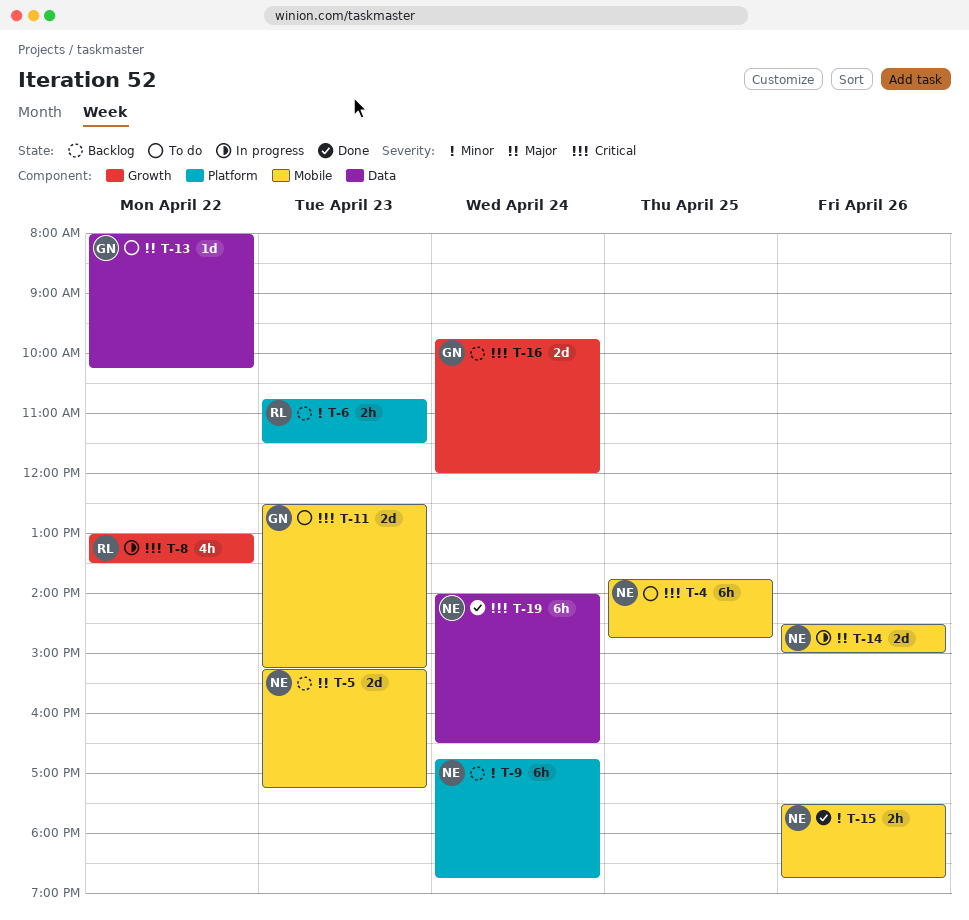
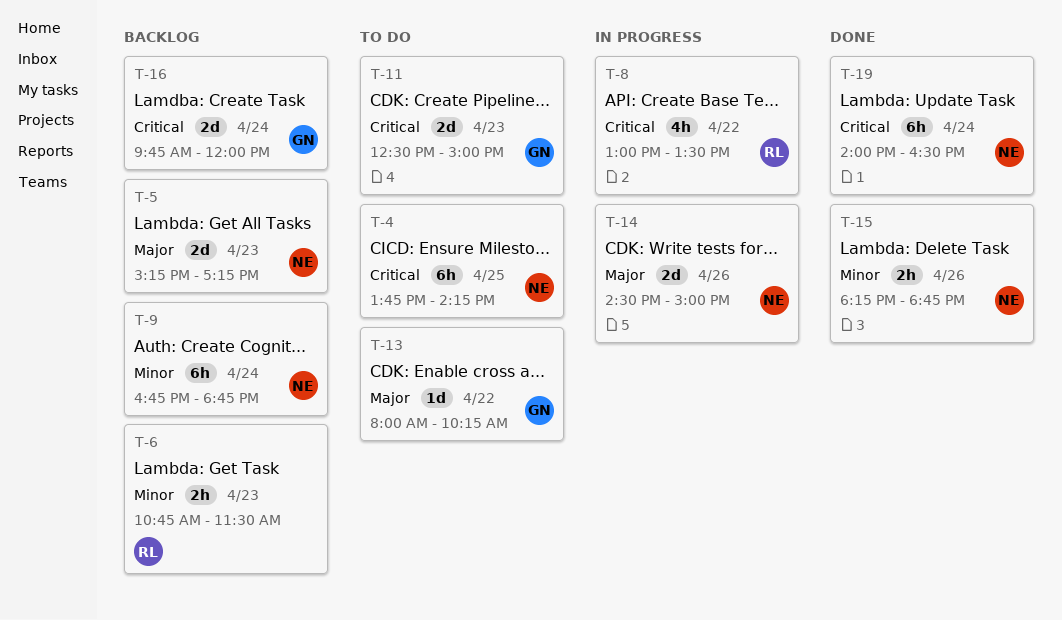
T-4, ends: 14:45 -> 14:15
T-11, ends: 15:15 -> 15:00
T-15, begins: 17:30 -> 18:15

